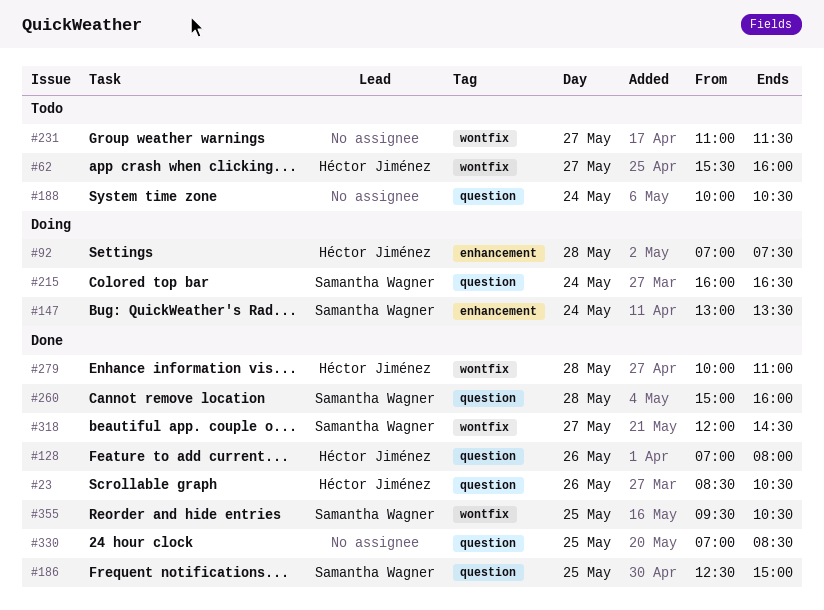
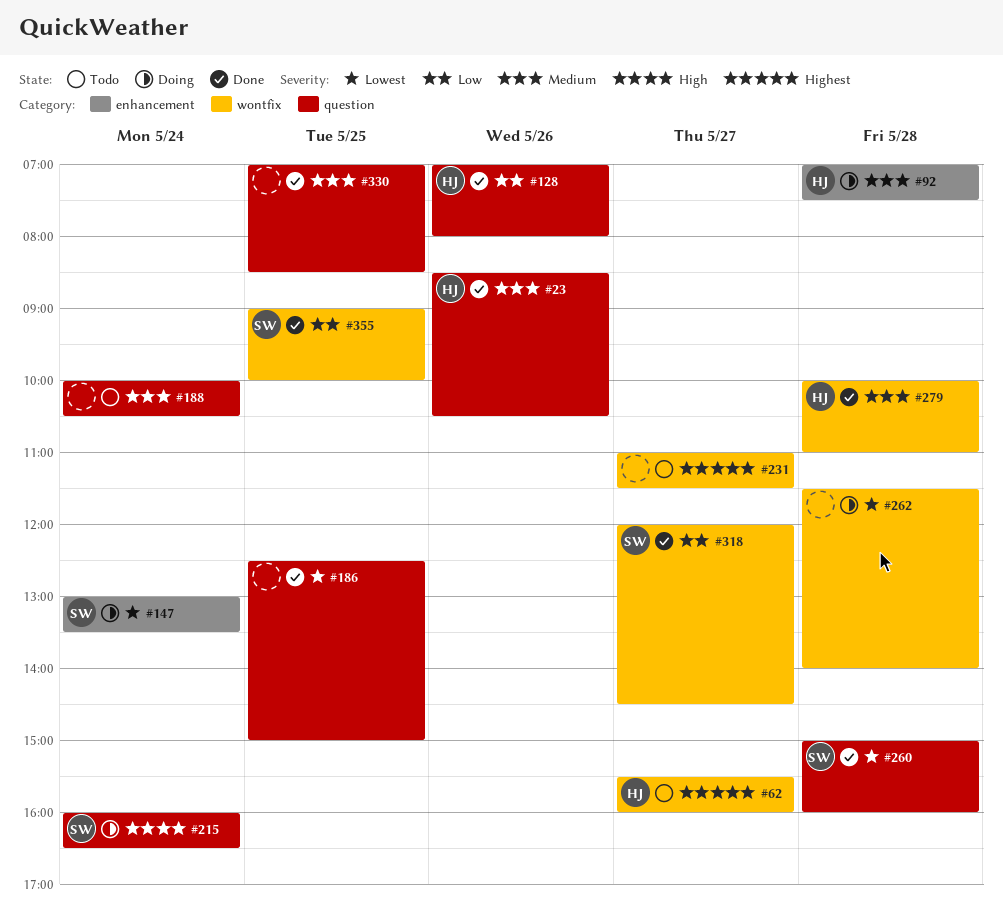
#186, owner: Samantha Wagner -> none
#262: none -> present
#355, begins: 09:30 -> 09:00
#355, ends: 10:30 -> 10:00

